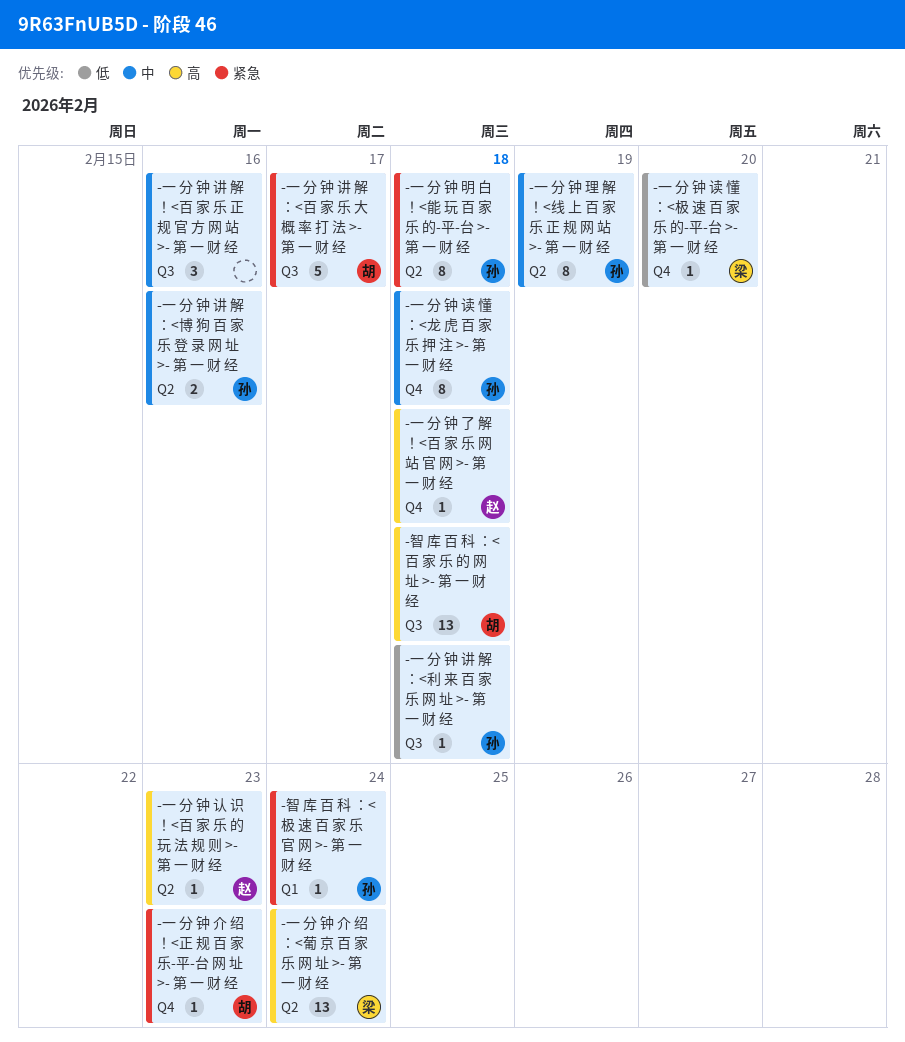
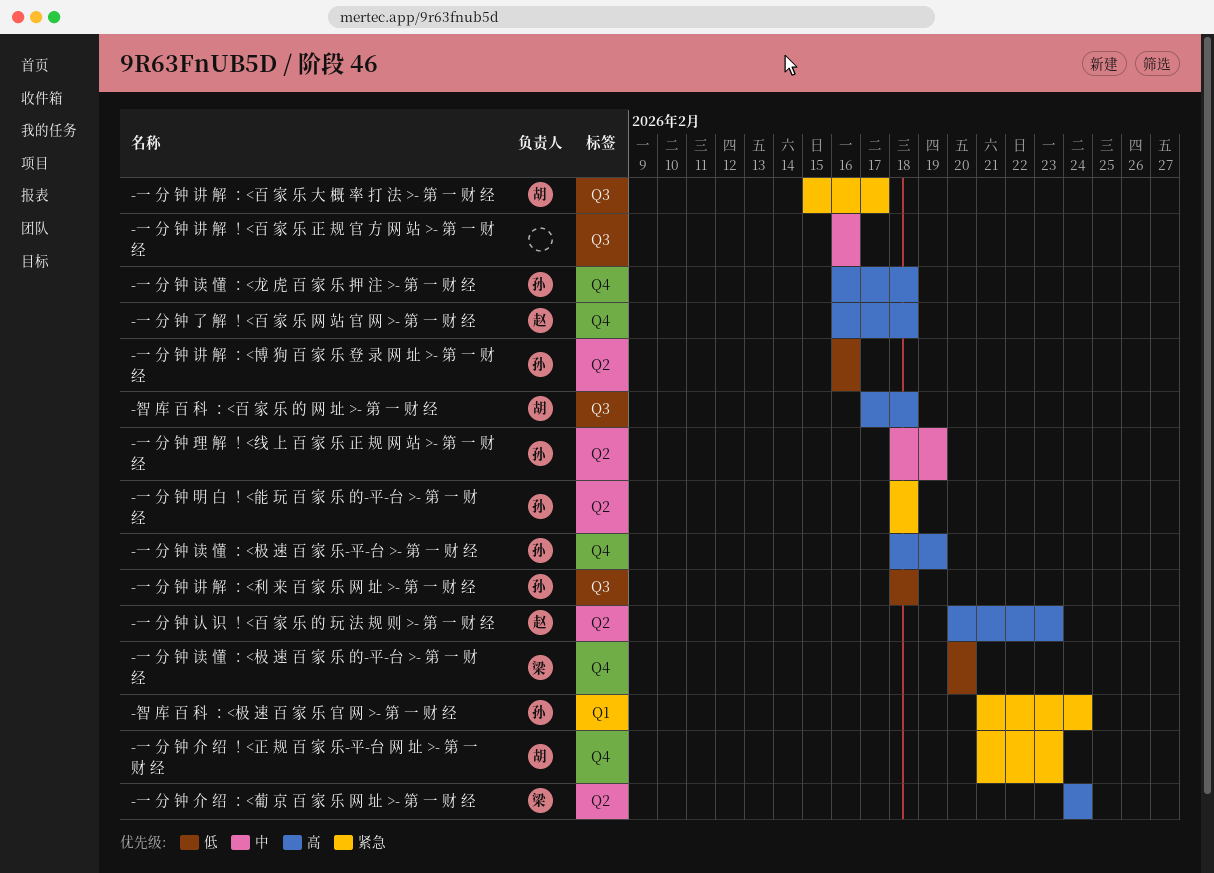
-一 分 钟 讲 解 ：<博 狗 百 家 乐 登 录 网 址 >- 第 一 财 经, priority: 中 -> 低
-一 分 钟 读 懂 ：<极 速 百 家 乐-平-台 >- 第 一 财 经: none -> present
-一 分 钟 读 懂 ：<龙 虎 百 家 乐 押 注 >- 第 一 财 经, priority: 中 -> 高

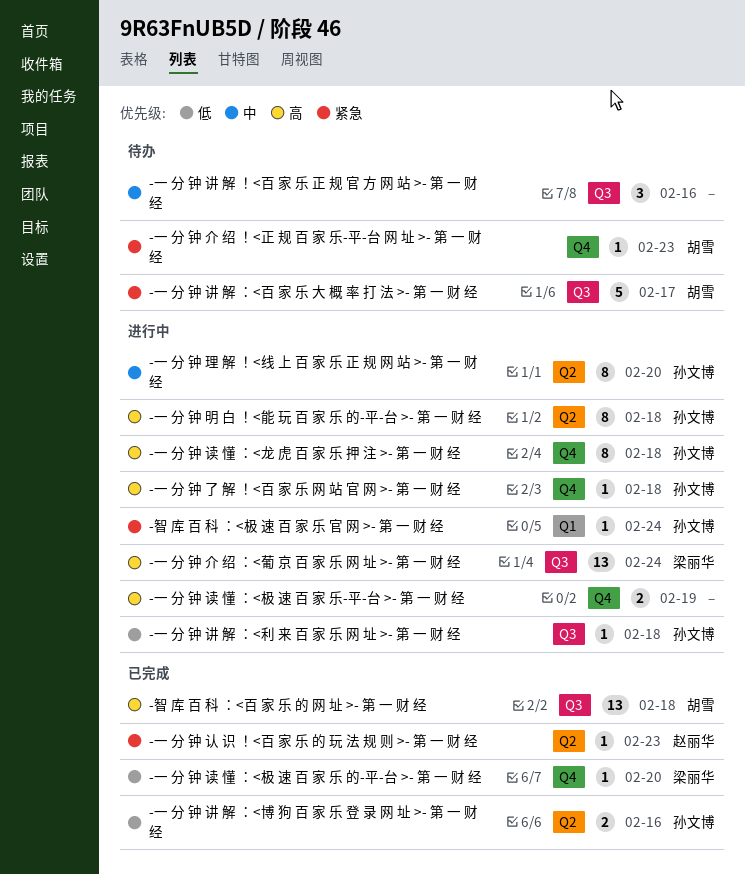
-一 分 钟 了 解 ！<百 家 乐 网 站 官 网 >- 第 一 财 经, owner: 赵丽华 -> 孙文博
-一 分 钟 介 绍 ：<葡 京 百 家 乐 网 址 >- 第 一 财 经, label: Q2 -> Q3
-一 分 钟 明 白 ！<能 玩 百 家 乐 的-平-台 >- 第 一 财 经, priority: 紧急 -> 高
-一 分 钟 理 解 ！<线 上 百 家 乐 正 规 网 站 >- 第 一 财 经, due: Feb 19 -> Feb 20
-一 分 钟 认 识 ！<百 家 乐 的 玩 法 规 则 >- 第 一 财 经, priority: 高 -> 紧急
-一 分 钟 读 懂 ：<极 速 百 家 乐-平-台 >- 第 一 财 经, owner: 孙文博 -> none

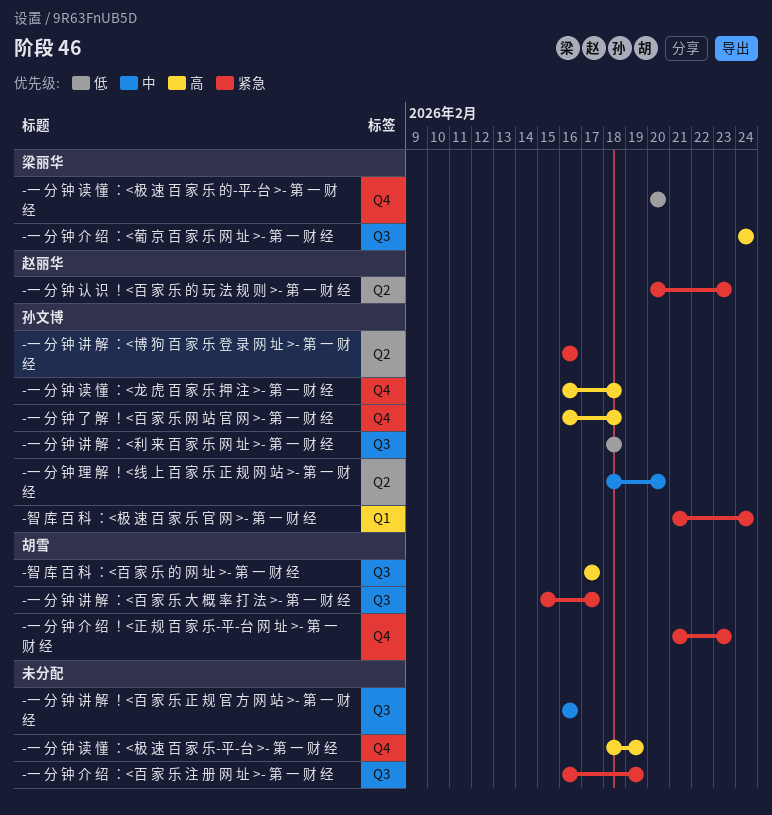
-一 分 钟 介 绍 ：<百 家 乐 注 册 网 址 >- 第 一 财 经: none -> present
-一 分 钟 明 白 ！<能 玩 百 家 乐 的-平-台 >- 第 一 财 经: present -> none
-一 分 钟 讲 解 ：<博 狗 百 家 乐 登 录 网 址 >- 第 一 财 经, priority: 低 -> 紧急
-智 库 百 科 ：<百 家 乐 的 网 址 >- 第 一 财 经, due: Feb 18 -> Feb 17

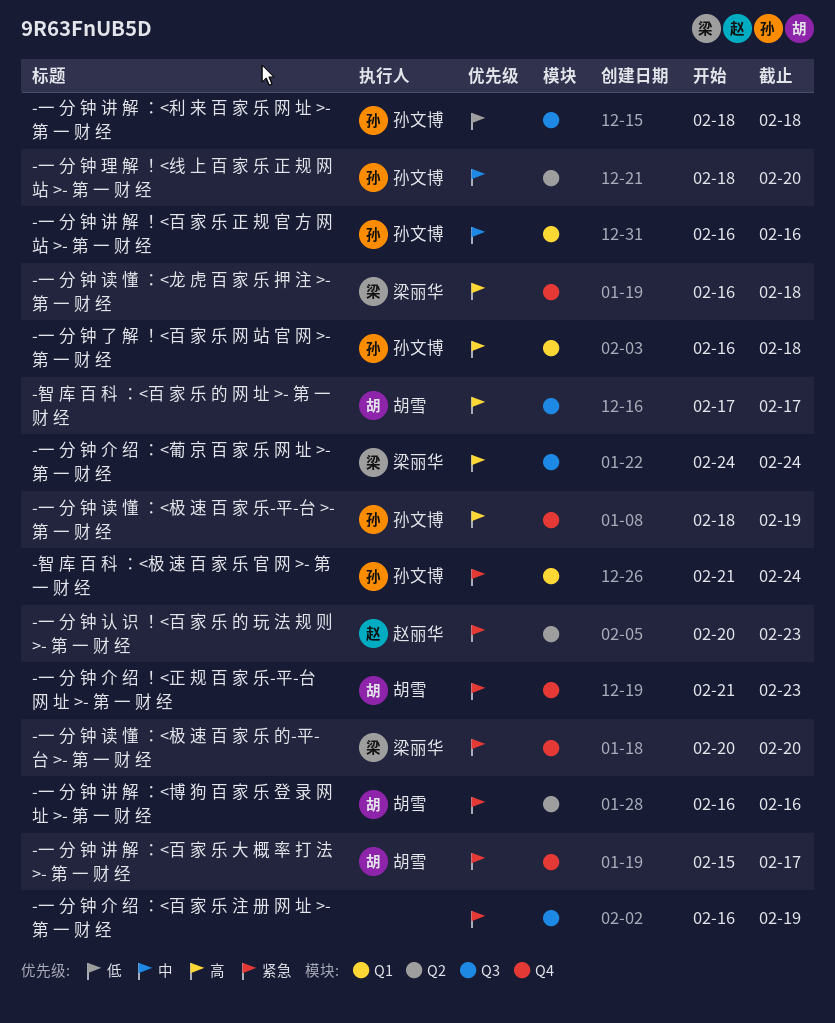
-一 分 钟 了 解 ！<百 家 乐 网 站 官 网 >- 第 一 财 经, label: Q4 -> Q1
-一 分 钟 讲 解 ！<百 家 乐 正 规 官 方 网 站 >- 第 一 财 经, owner: none -> 孙文博
-一 分 钟 讲 解 ！<百 家 乐 正 规 官 方 网 站 >- 第 一 财 经, label: Q3 -> Q1
-一 分 钟 讲 解 ：<博 狗 百 家 乐 登 录 网 址 >- 第 一 财 经, owner: 孙文博 -> 胡雪
-一 分 钟 讲 解 ：<百 家 乐 大 概 率 打 法 >- 第 一 财 经, label: Q3 -> Q4
-一 分 钟 读 懂 ：<极 速 百 家 乐 的-平-台 >- 第 一 财 经, priority: 低 -> 紧急
-一 分 钟 读 懂 ：<极 速 百 家 乐-平-台 >- 第 一 财 经, owner: none -> 孙文博
-一 分 钟 读 懂 ：<龙 虎 百 家 乐 押 注 >- 第 一 财 经, owner: 孙文博 -> 梁丽华

